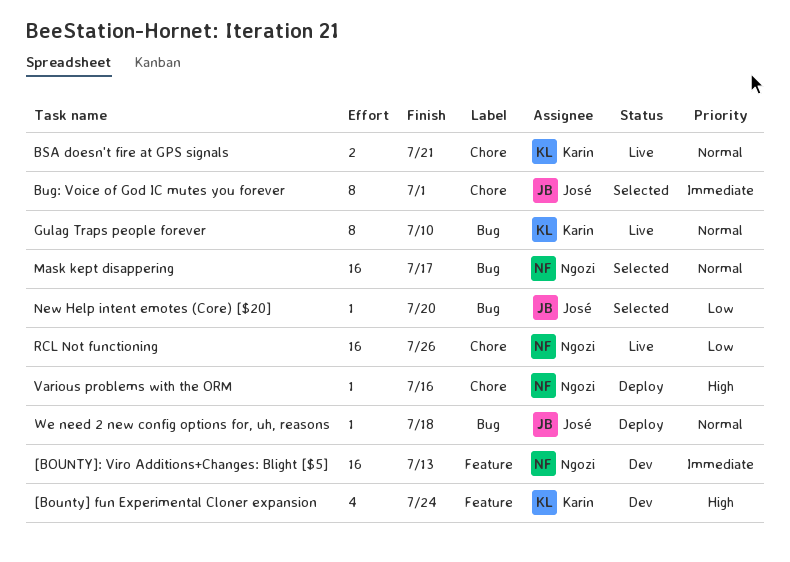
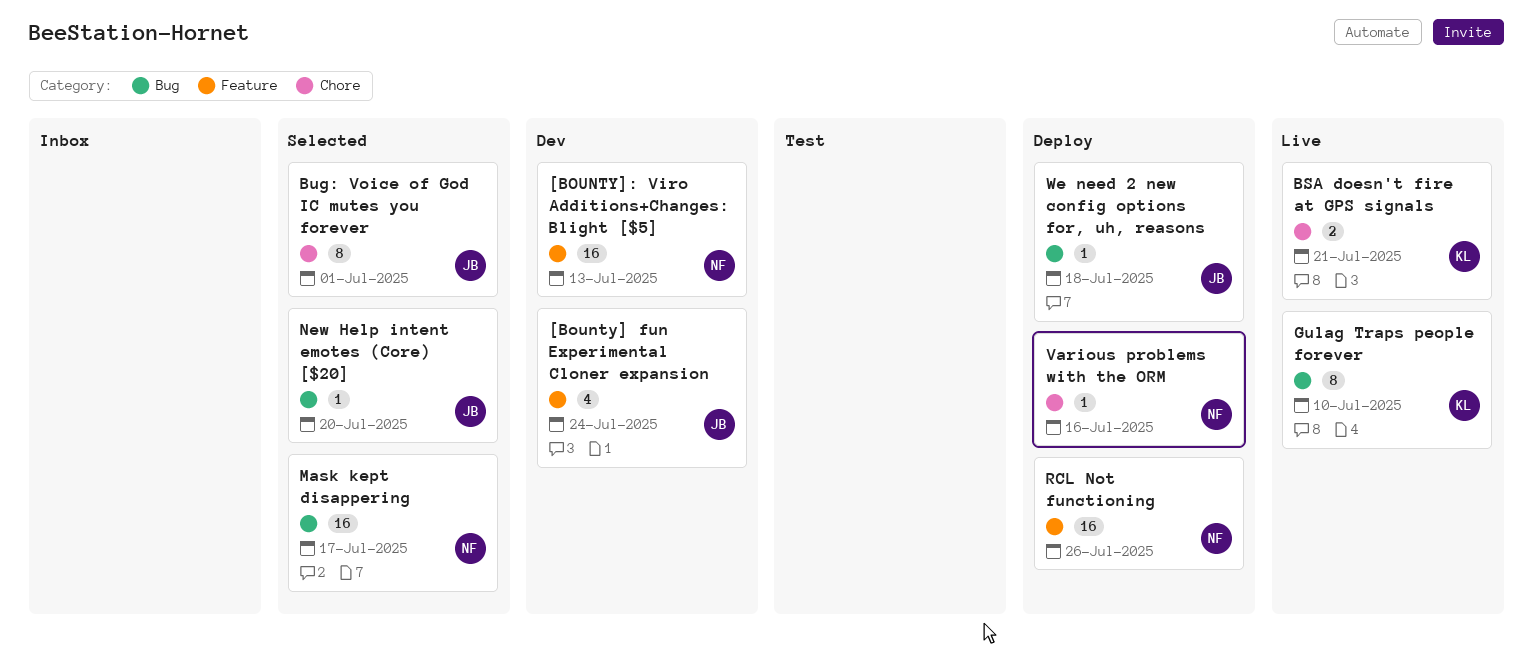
[Bounty] fun Experimental Cloner expansion, owner: Karin -> José
RCL Not functioning, status: Live -> Deploy
RCL Not functioning, label: Chore -> Feature

